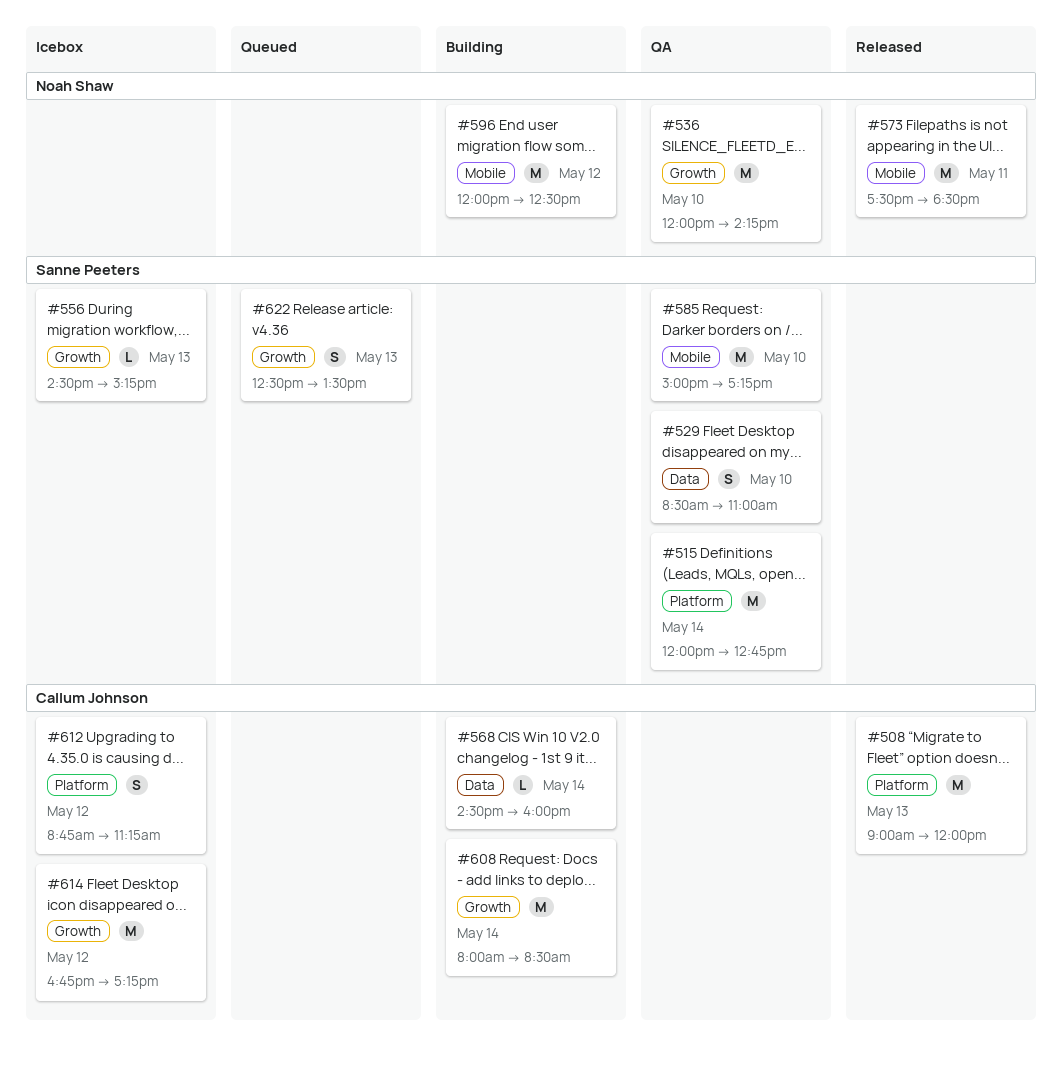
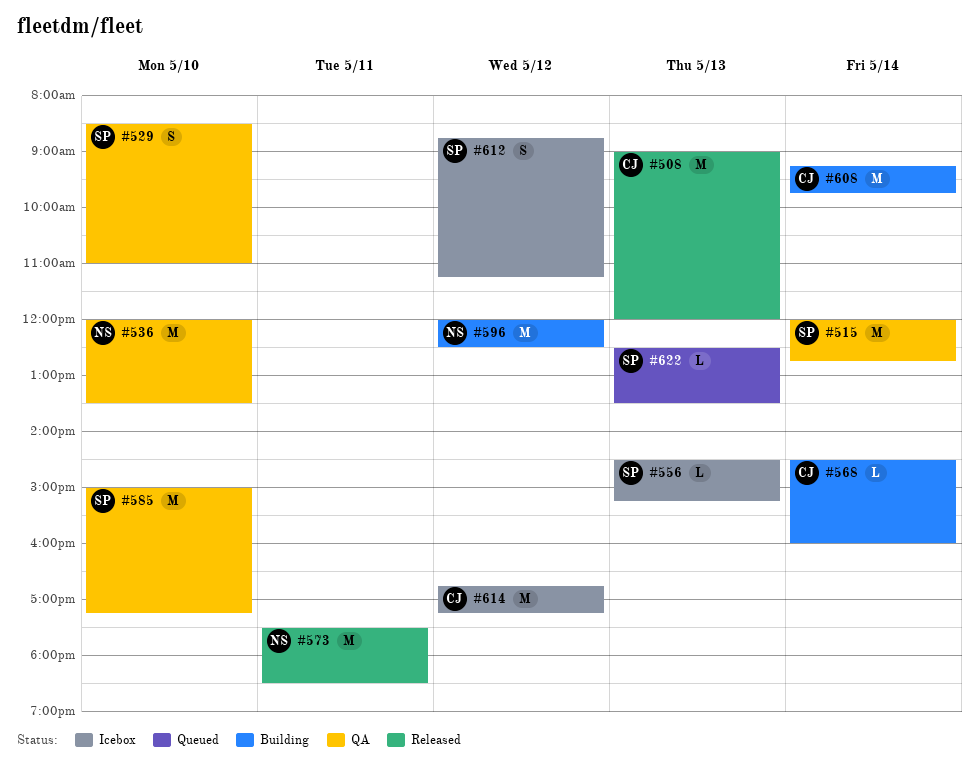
#536, ends: 14:15 -> 13:30
#608, begins: 08:00 -> 09:15
#608, ends: 08:30 -> 09:45
#612, owner: Callum Johnson -> Sanne Peeters
#622, estimate: S -> L

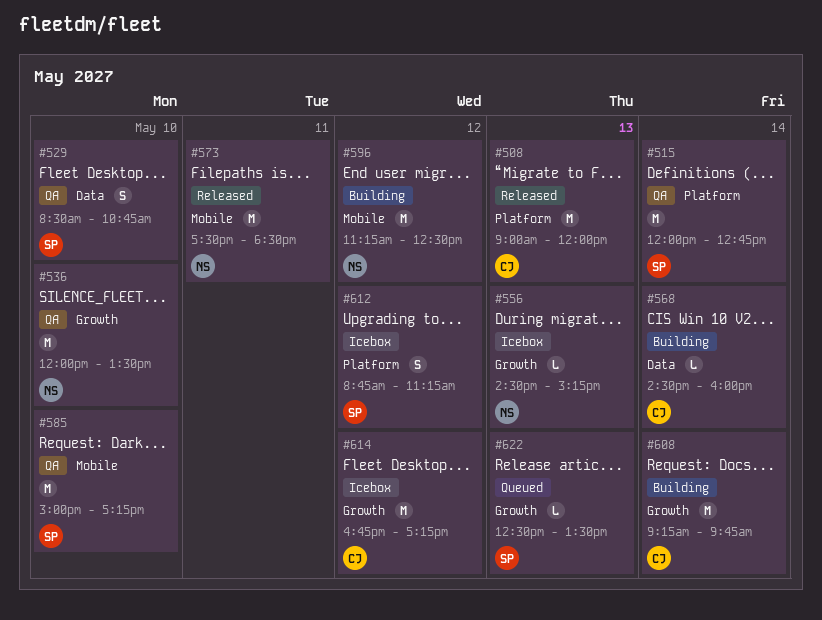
#529, ends: 11:00 -> 10:45
#556, owner: SP -> NS
#596, begins: 12:00 -> 11:15

